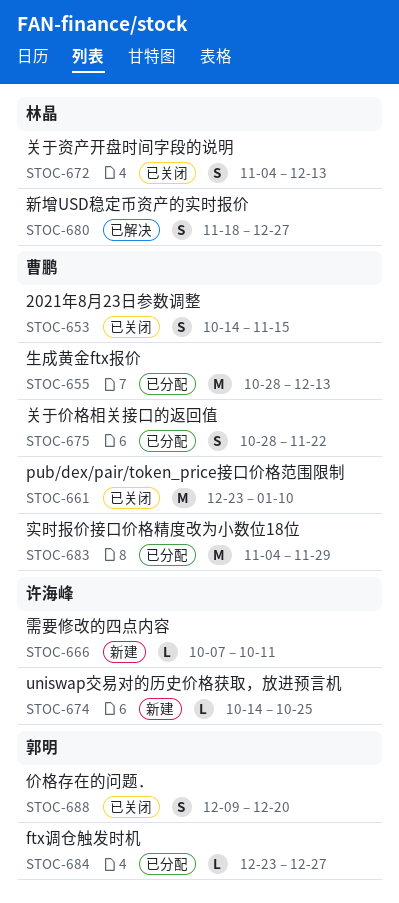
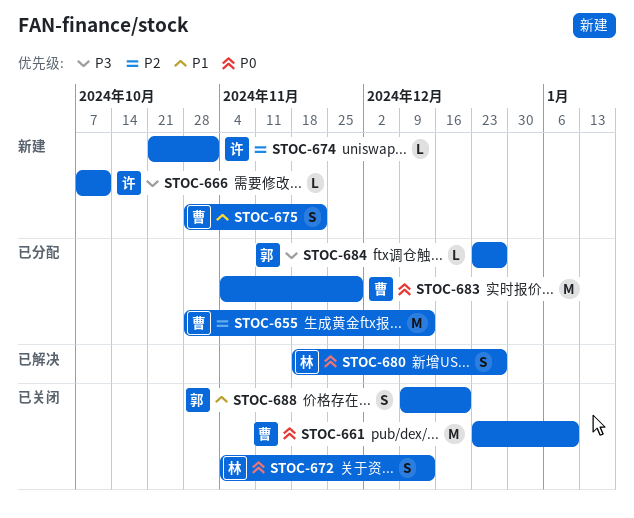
STOC-653: present -> none
STOC-674, start: Oct 14 -> Oct 21
STOC-674, due: Oct 25 -> Nov 1
STOC-675, status: 已分配 -> 新建

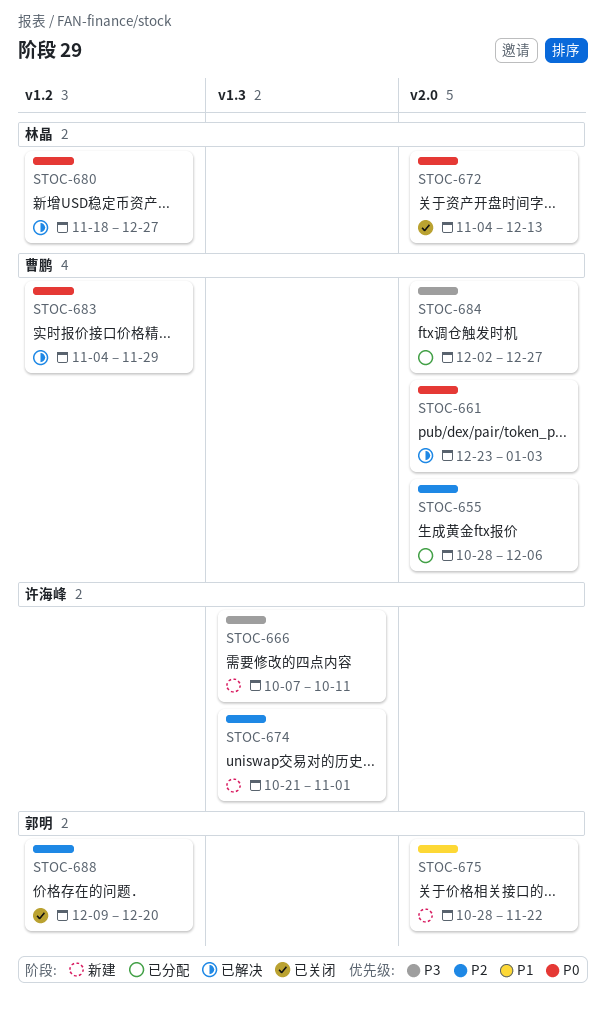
STOC-655, due: Dec 13 -> Dec 6
STOC-661, status: 已关闭 -> 已解决
STOC-661, due: Jan 10 -> Jan 3
STOC-675, owner: 曹鹏 -> 郭明
STOC-683, status: 已分配 -> 已解决
STOC-684, owner: 郭明 -> 曹鹏
STOC-684, start: Dec 23 -> Dec 2
STOC-688, priority: P1 -> P2

